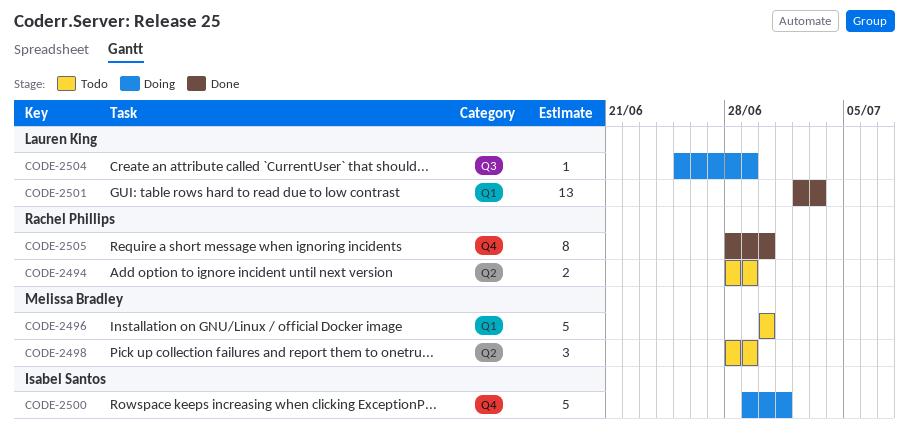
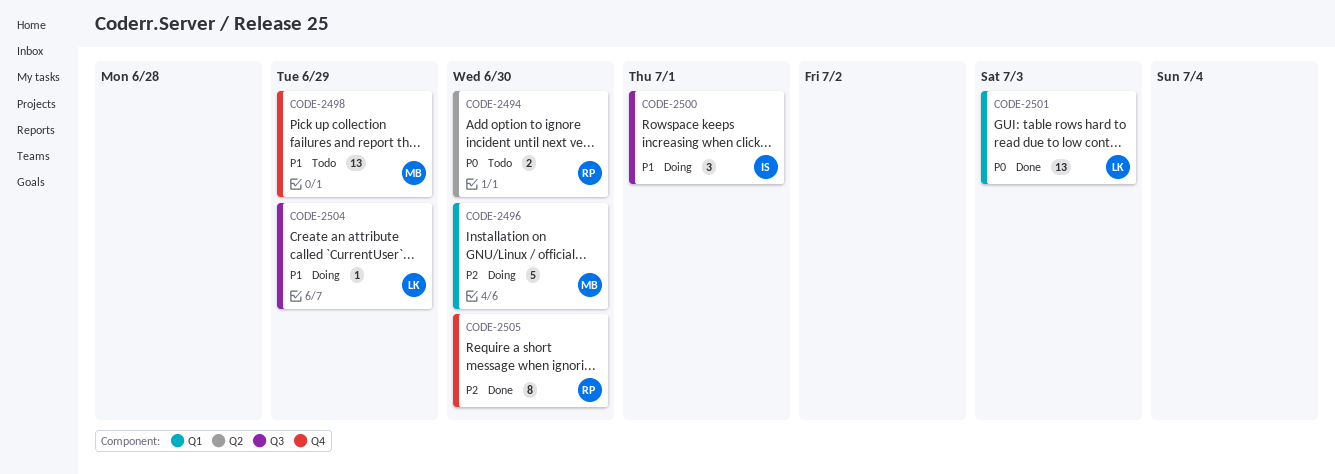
CODE-2494, due: Jun 29 -> Jun 30
CODE-2496, status: Todo -> Doing
CODE-2498, label: Q2 -> Q4
CODE-2498, estimate: 3 -> 13
CODE-2500, label: Q4 -> Q3
CODE-2500, estimate: 5 -> 3

